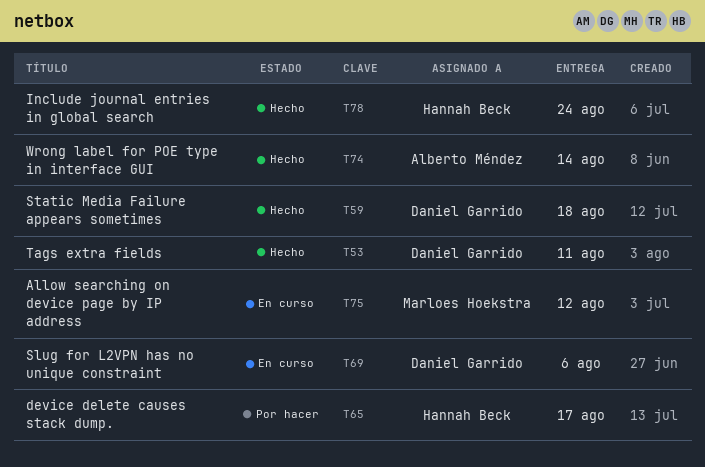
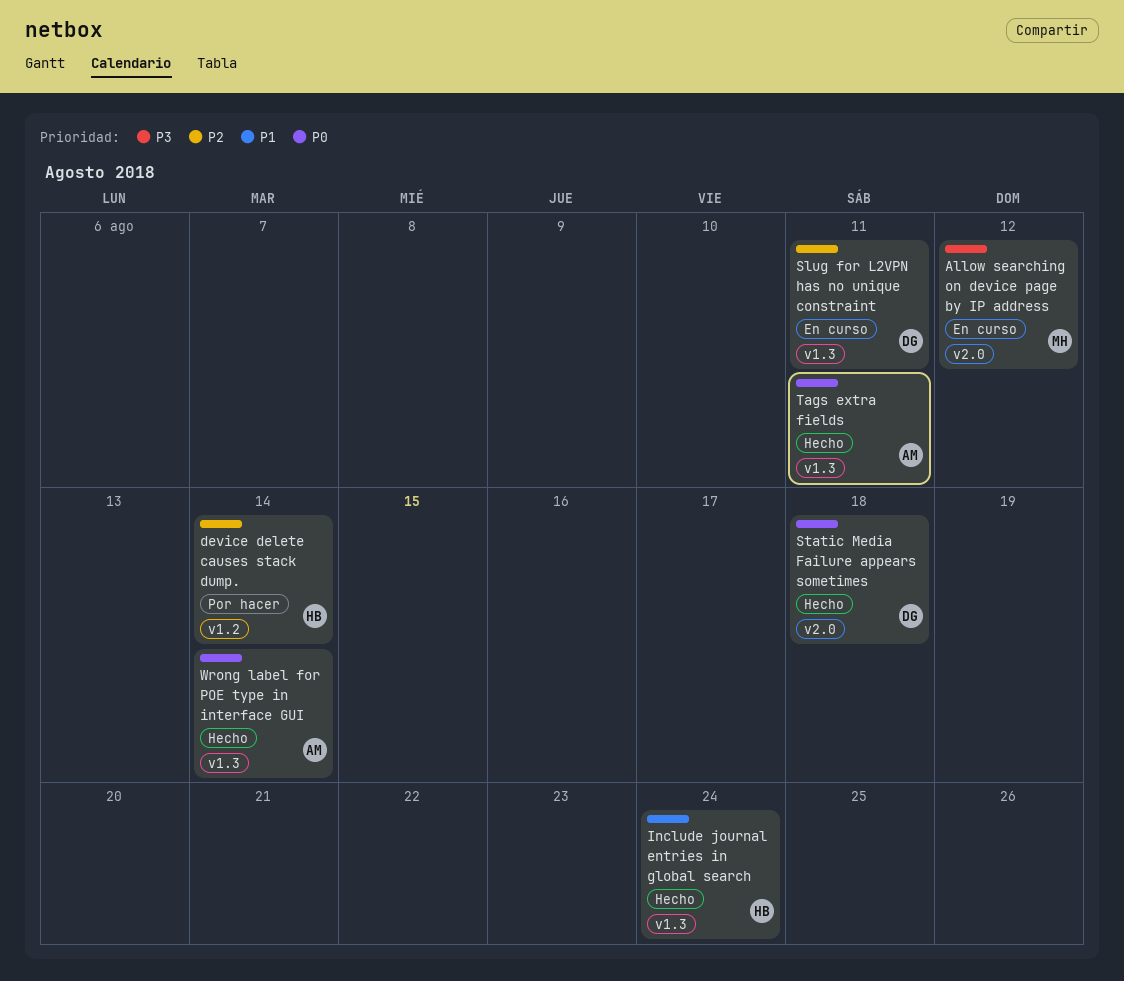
device delete causes stack dump., due: Aug 17 -> Aug 14
Slug for L2VPN has no unique constraint, due: Aug 6 -> Aug 11
Tags extra fields, owner: Daniel Garrido -> Alberto Méndez

